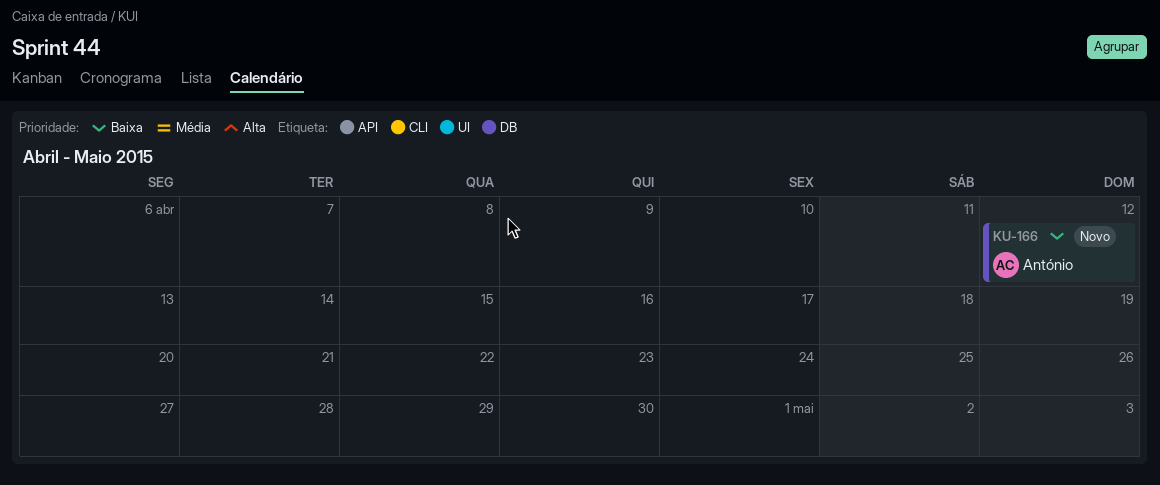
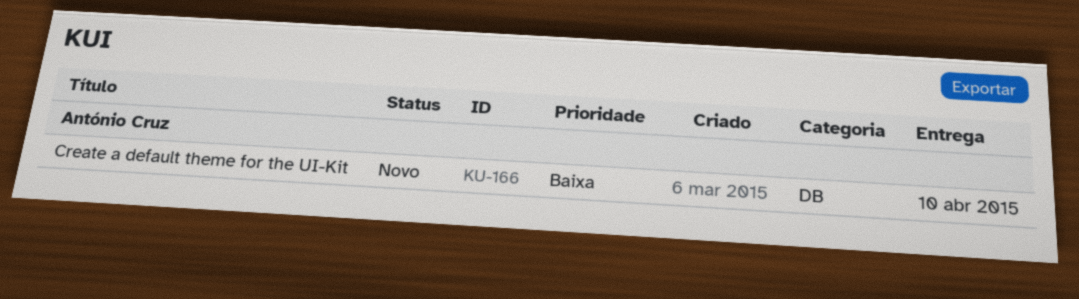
KU-166, due: Apr 12 -> Apr 10

